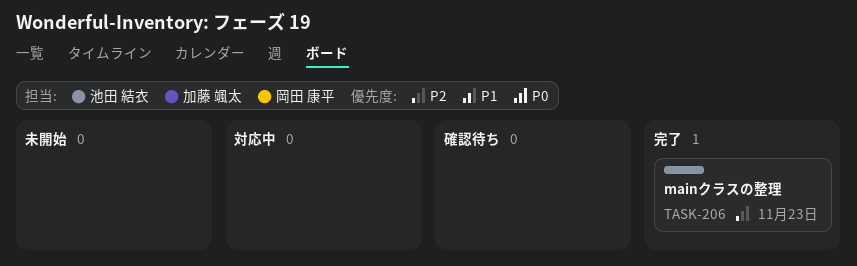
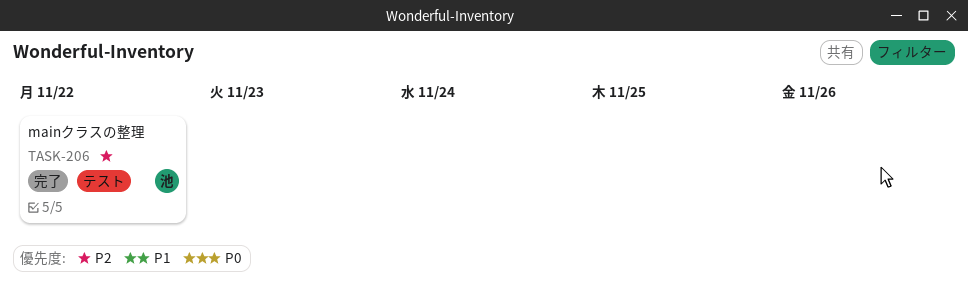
TASK-206, due: Nov 23 -> Nov 22

